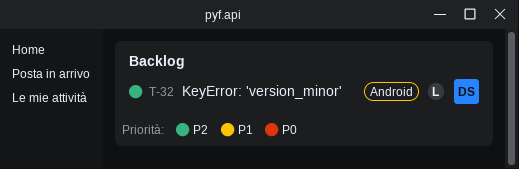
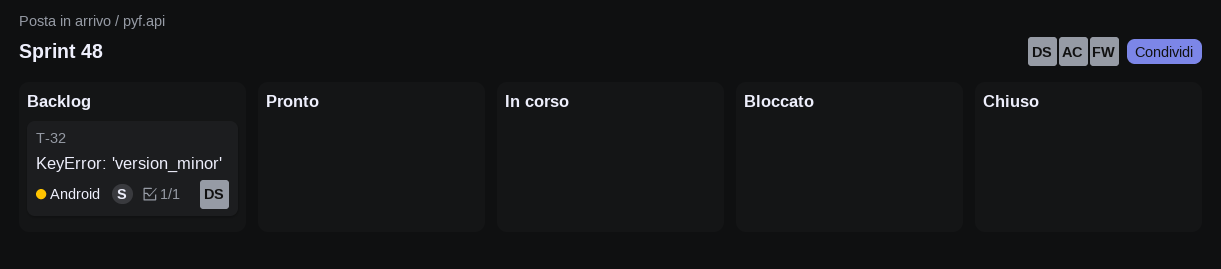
T-32, estimate: L -> S

